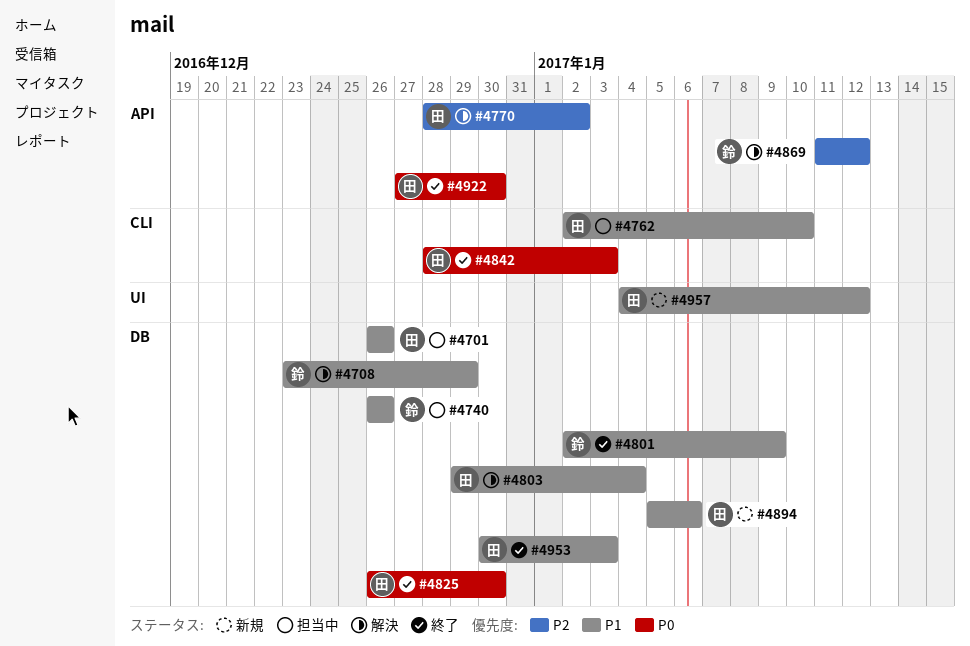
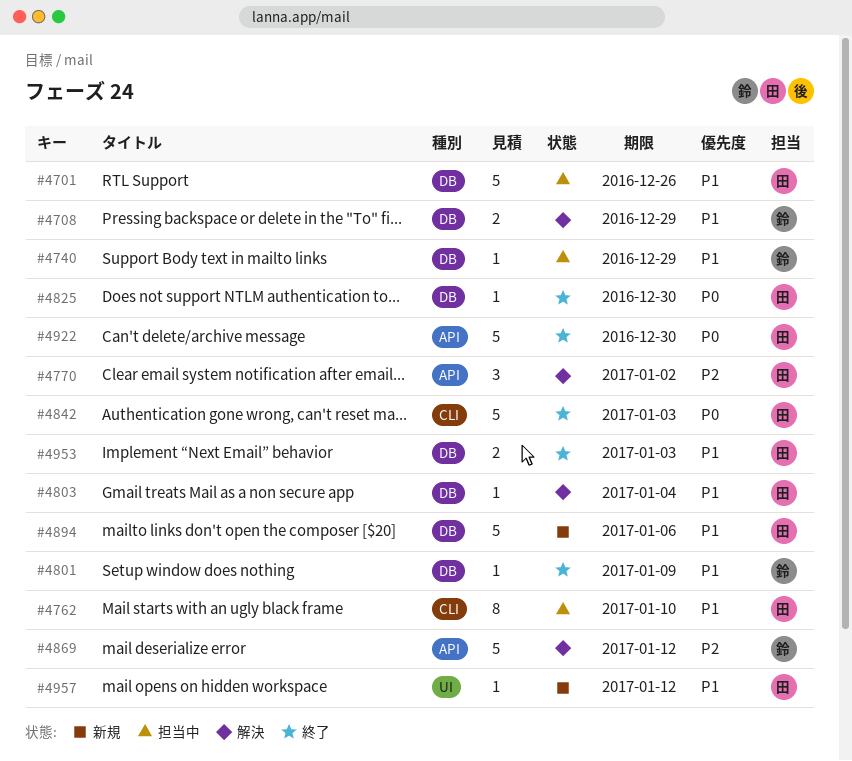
#4740, due: Dec 26 -> Dec 29

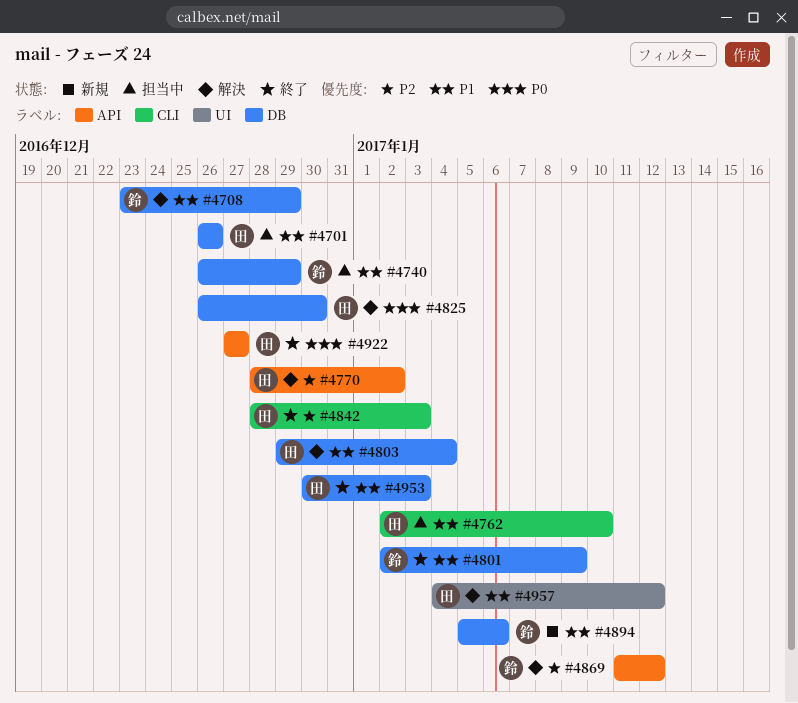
#4825, status: 終了 -> 解決
#4842, priority: P0 -> P2
#4894, owner: 田 -> 鈴
#4922, due: Dec 30 -> Dec 27
#4957, status: 新規 -> 解決

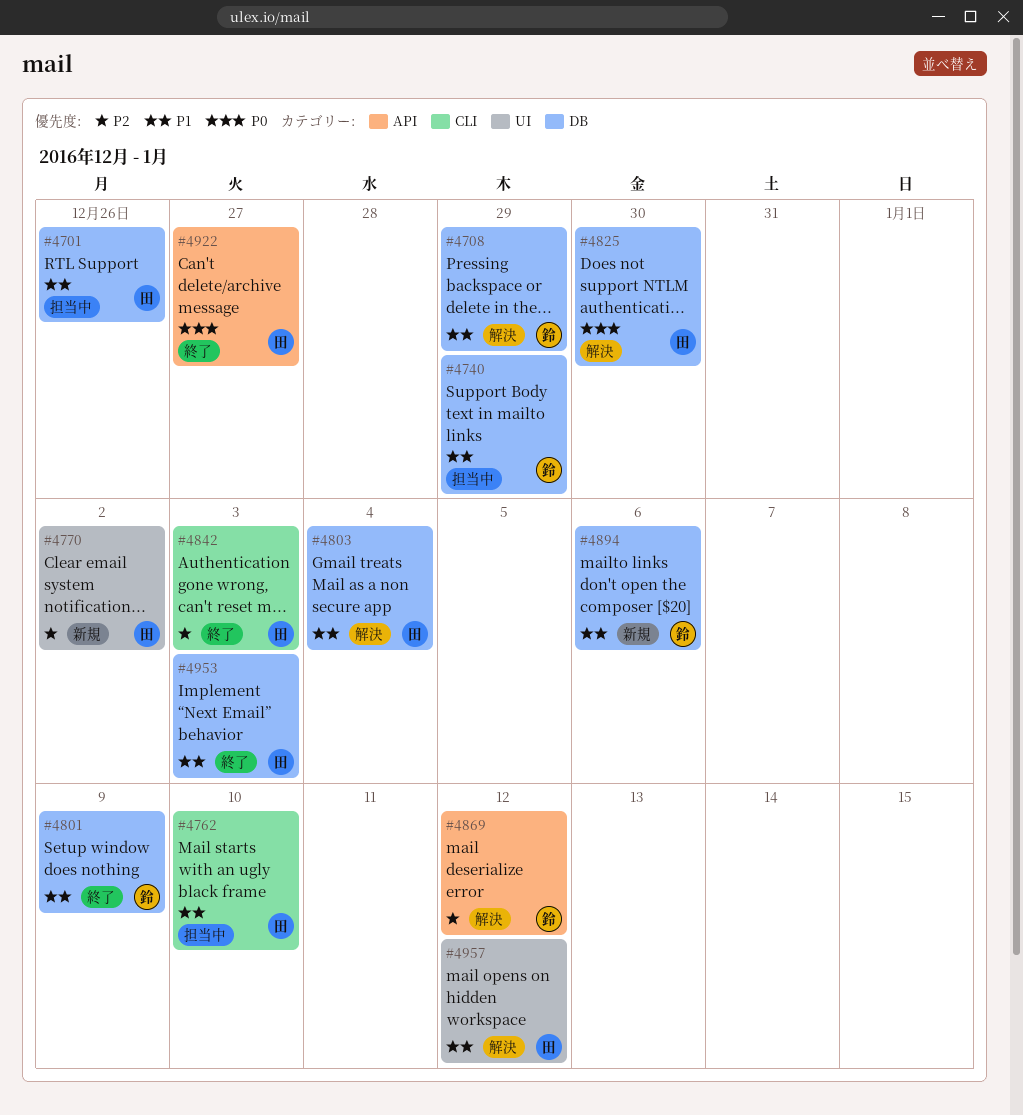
#4770, status: 解決 -> 新規
#4770, label: API -> UI

